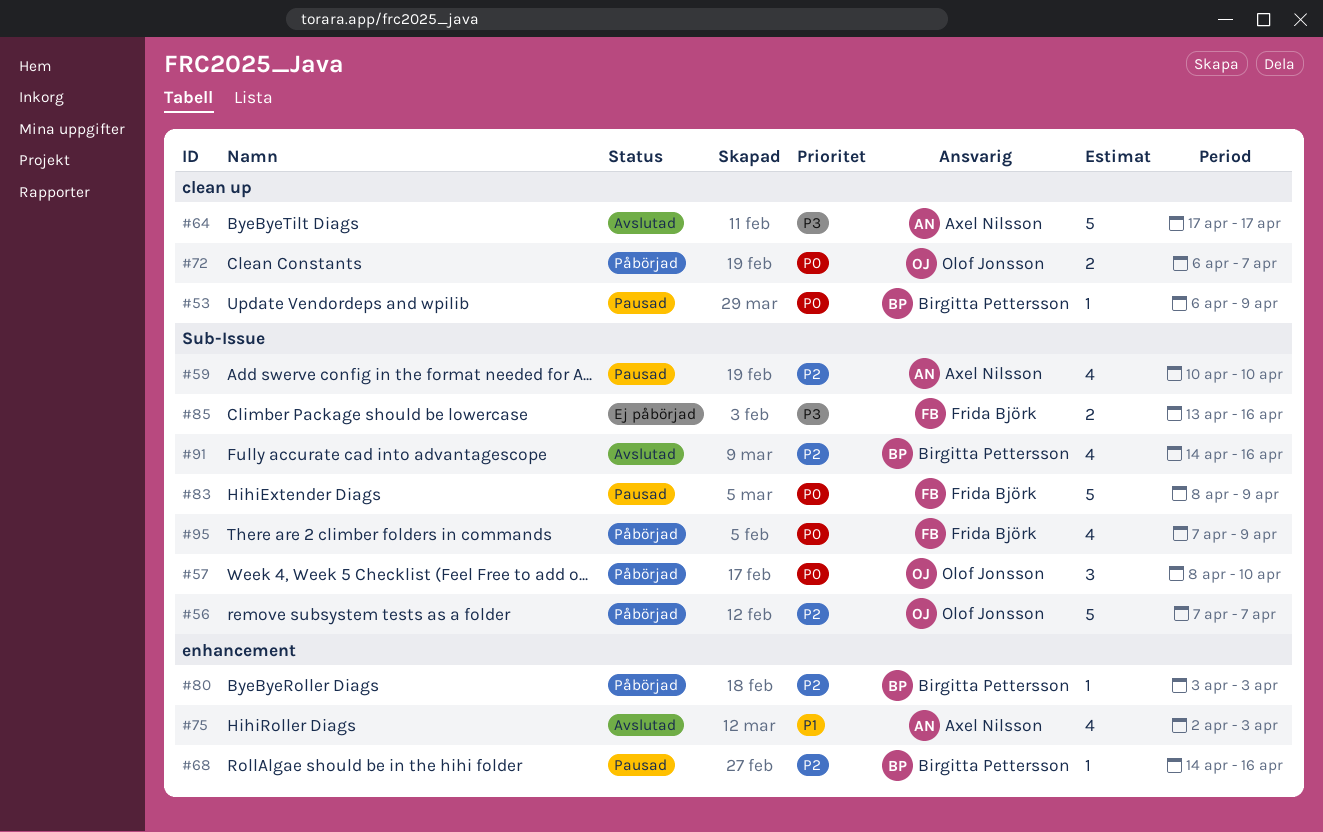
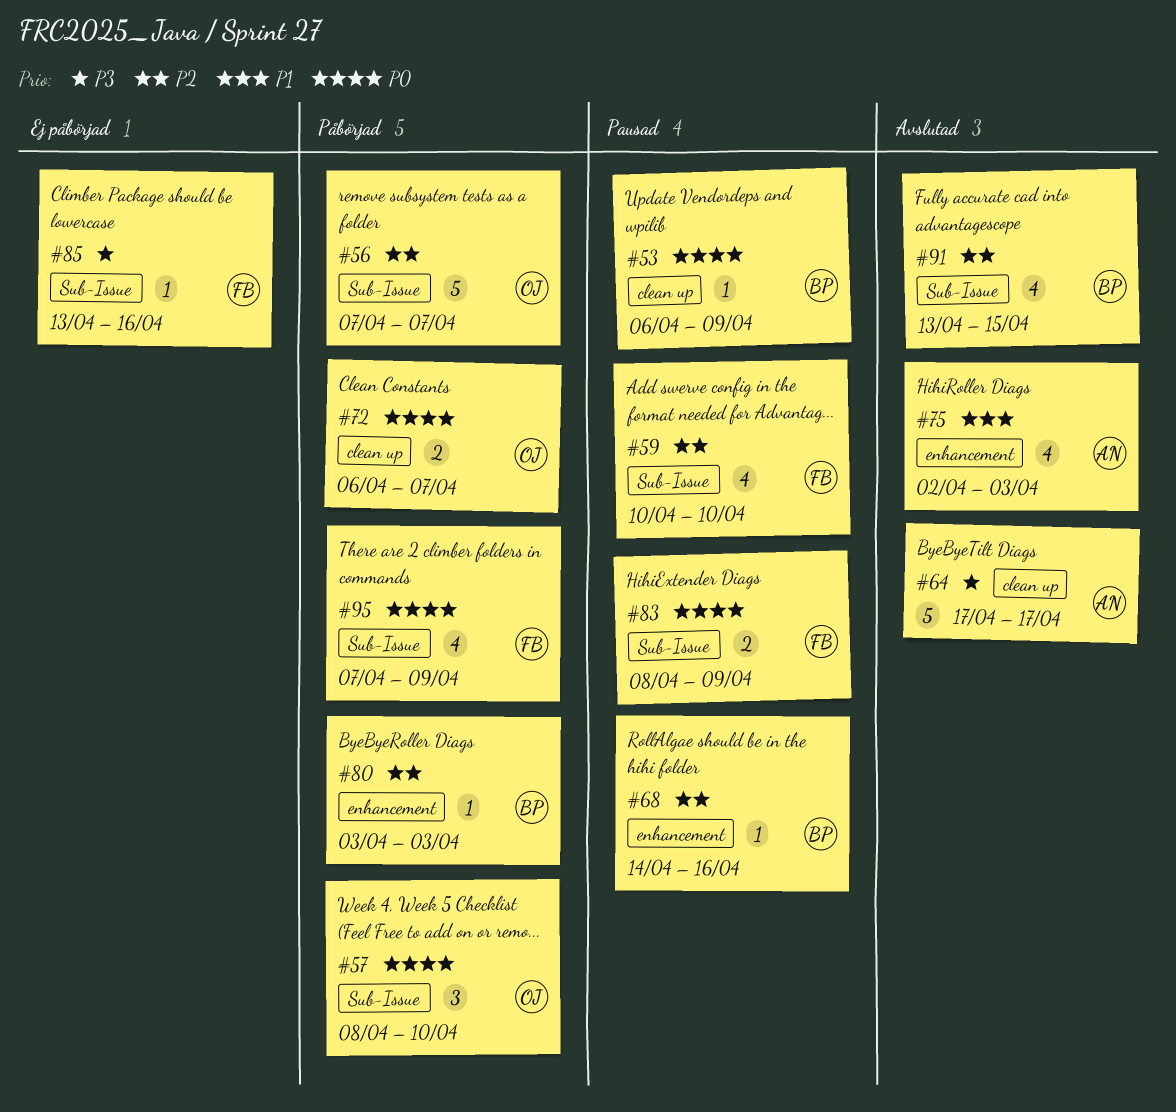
#59, owner: Axel Nilsson -> Frida Björk
#83, estimate: 5 -> 2
#85, estimate: 2 -> 1
#91, start: Apr 14 -> Apr 13
#91, due: Apr 16 -> Apr 15

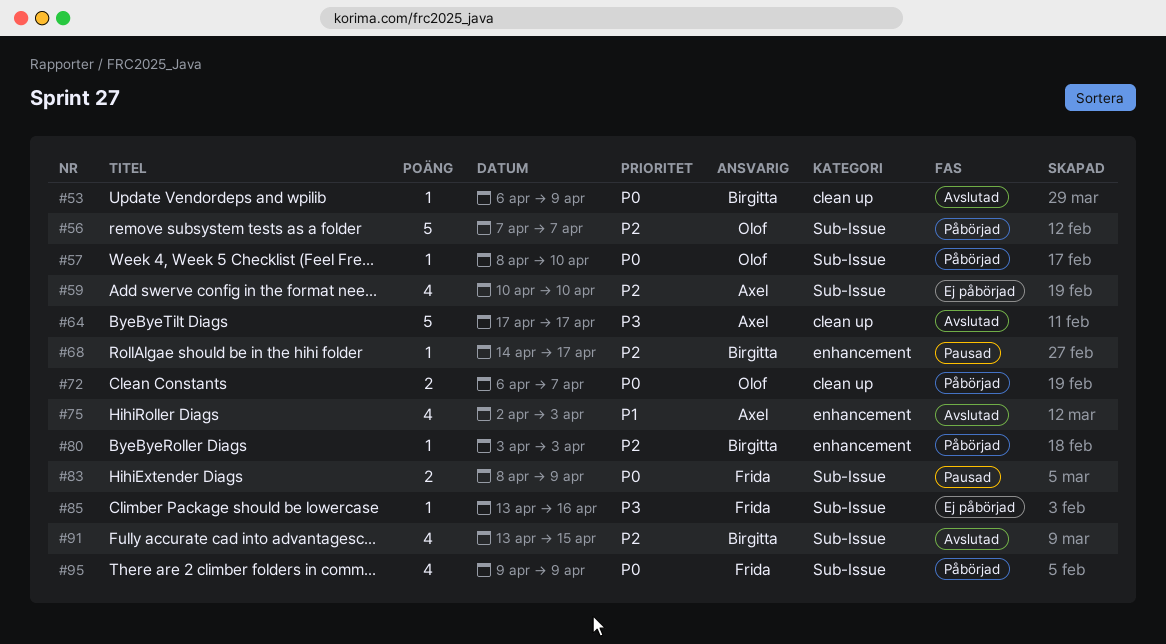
#53, status: Pausad -> Avslutad
#57, estimate: 3 -> 1
#59, status: Pausad -> Ej påbörjad
#59, owner: Frida -> Axel
#68, due: Apr 16 -> Apr 17
#95, start: Apr 7 -> Apr 9

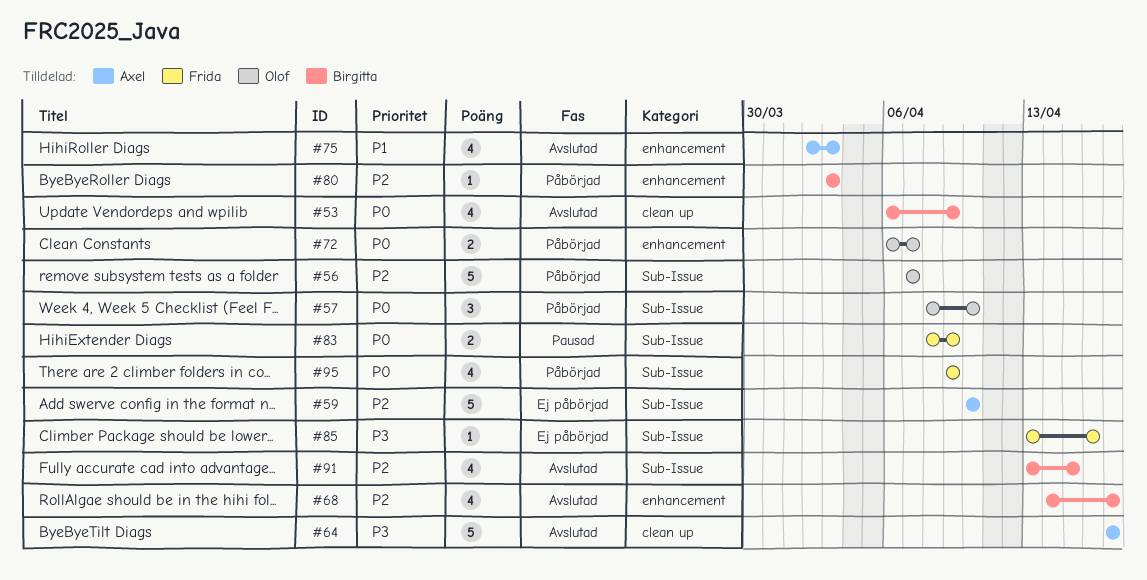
#53, estimate: 1 -> 4
#57, estimate: 1 -> 3
#59, estimate: 4 -> 5
#68, status: Pausad -> Avslutad
#68, estimate: 1 -> 4
#72, label: clean up -> enhancement

